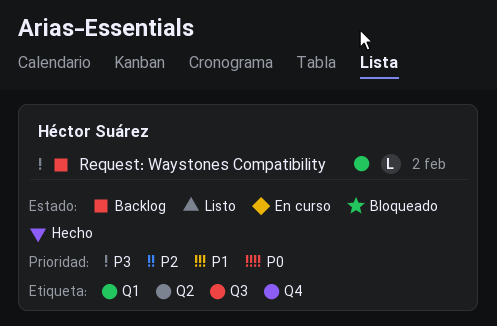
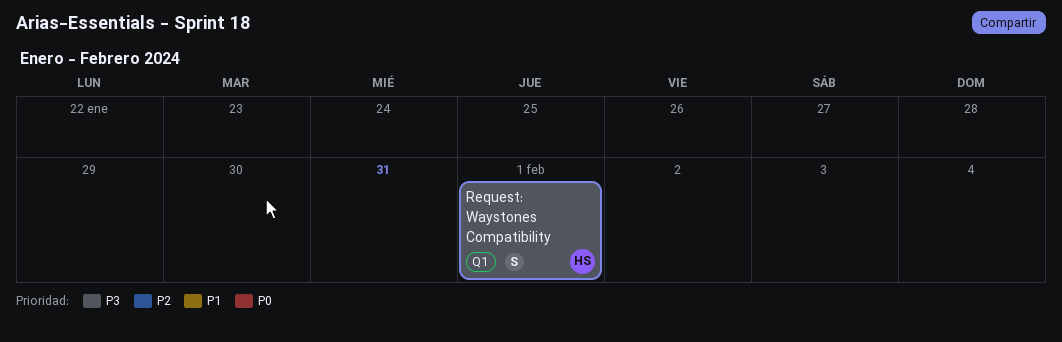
Request: Waystones Compatibility, estimate: L -> S
Request: Waystones Compatibility, due: Feb 2 -> Feb 1

